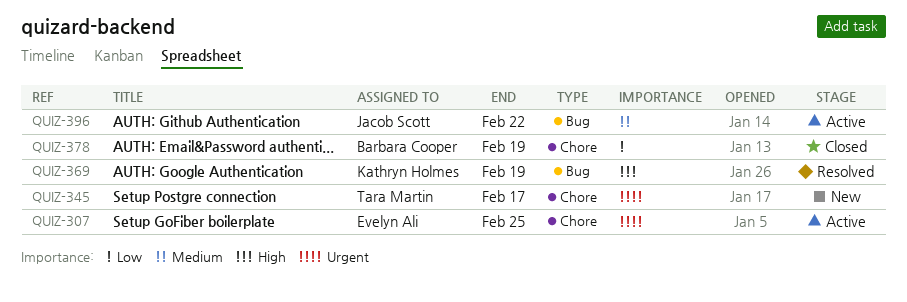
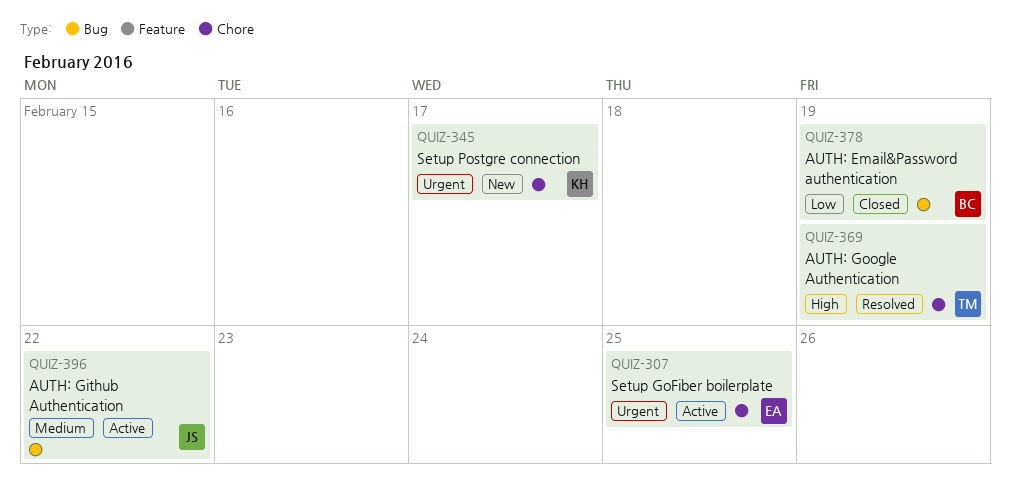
QUIZ-345, owner: Tara Martin -> Kathryn Holmes
QUIZ-369, owner: Kathryn Holmes -> Tara Martin
QUIZ-369, label: Bug -> Chore
QUIZ-378, label: Chore -> Bug

